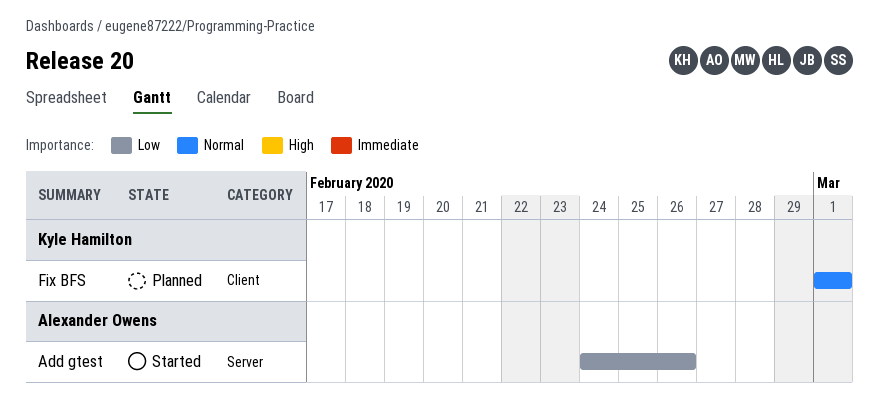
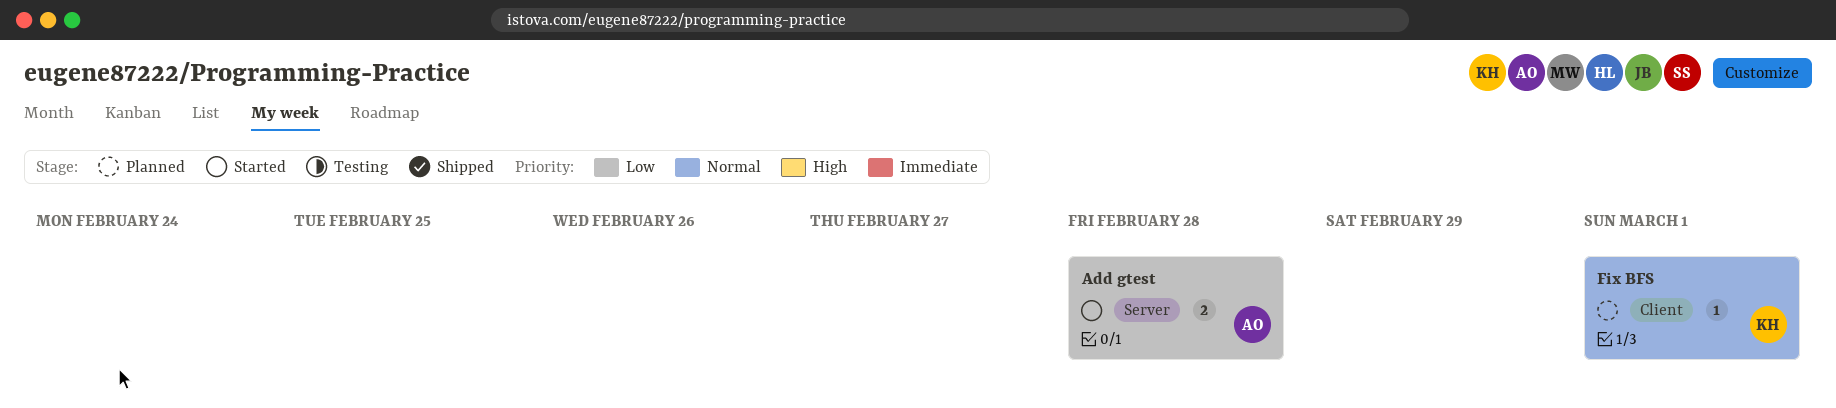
Add gtest, due: Feb 26 -> Feb 28

